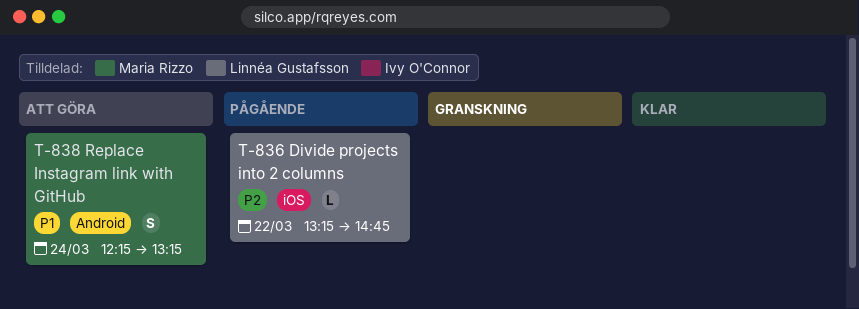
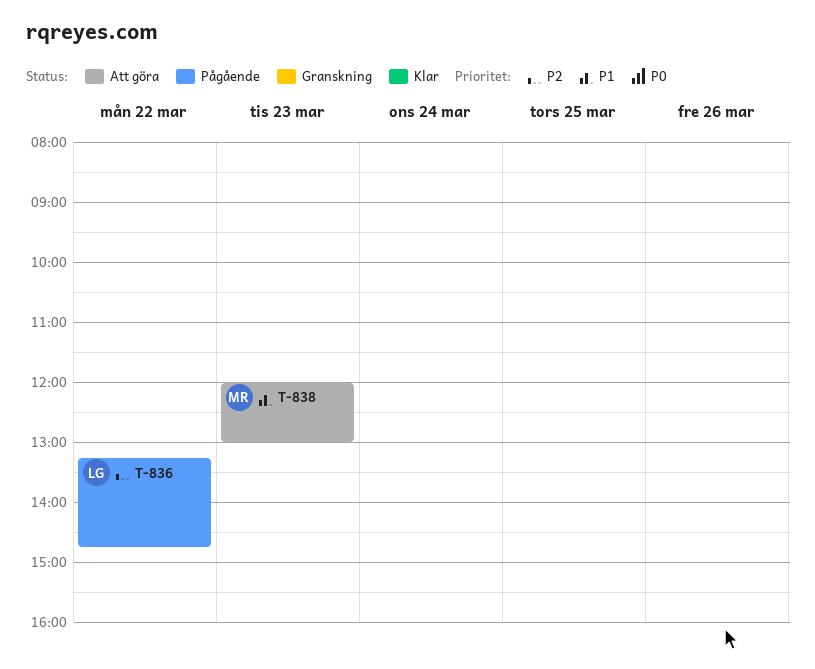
T-838, day: Mar 24 -> Mar 23
T-838, begins: 12:15 -> 12:00
T-838, ends: 13:15 -> 13:00

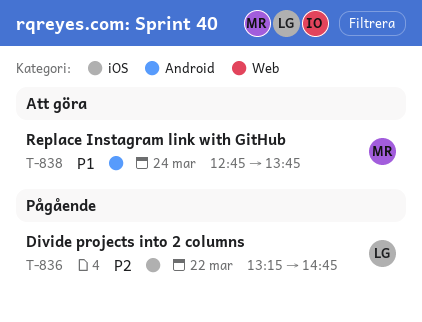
T-838, day: Mar 23 -> Mar 24
T-838, begins: 12:00 -> 12:45
T-838, ends: 13:00 -> 13:45

